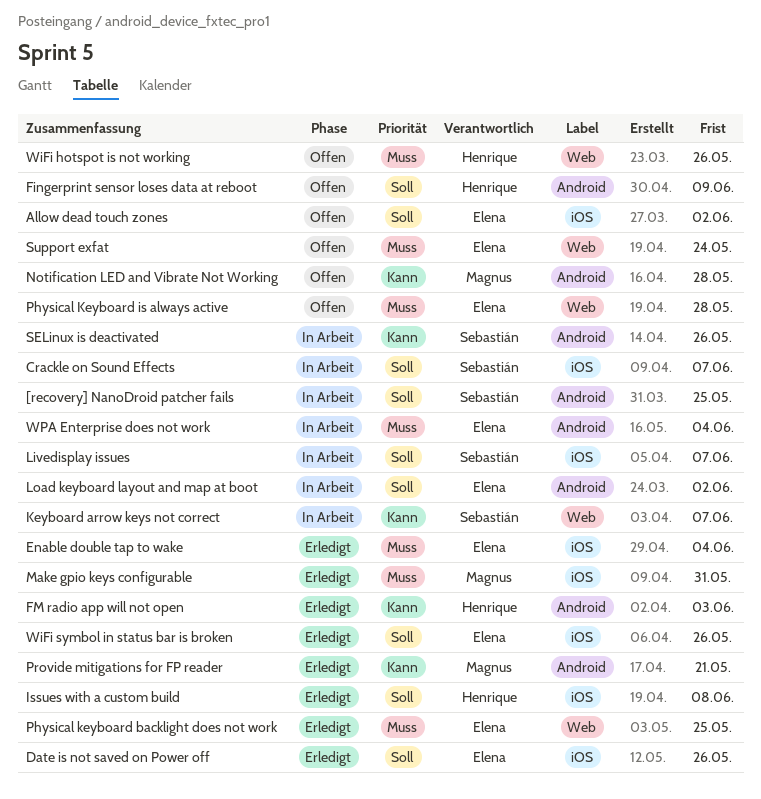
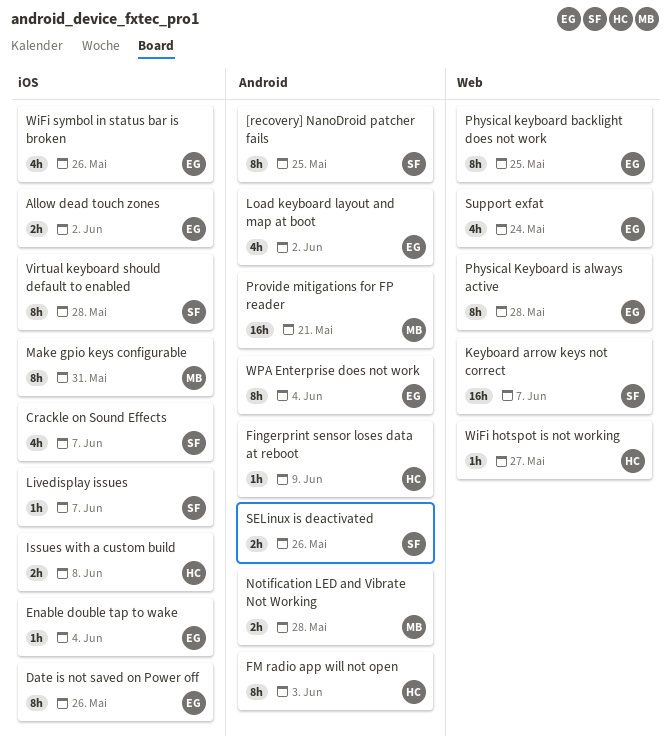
Virtual keyboard should default to enabled: none -> present
WiFi hotspot is not working, due: May 26 -> May 27

